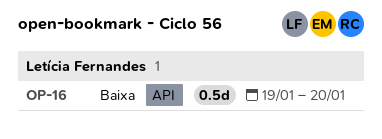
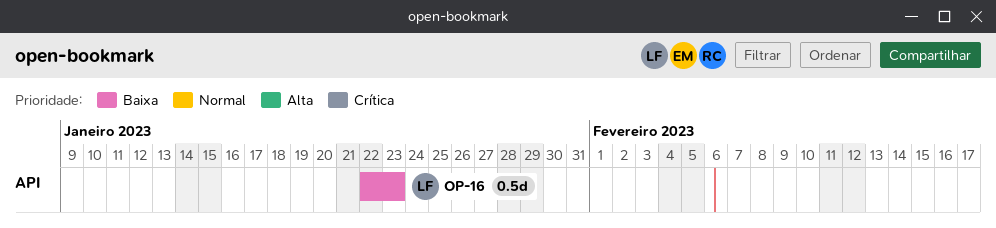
OP-16, start: Jan 19 -> Jan 22
OP-16, due: Jan 20 -> Jan 23

